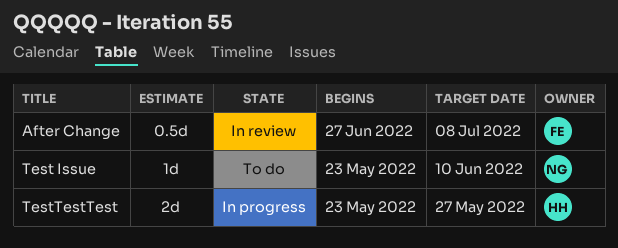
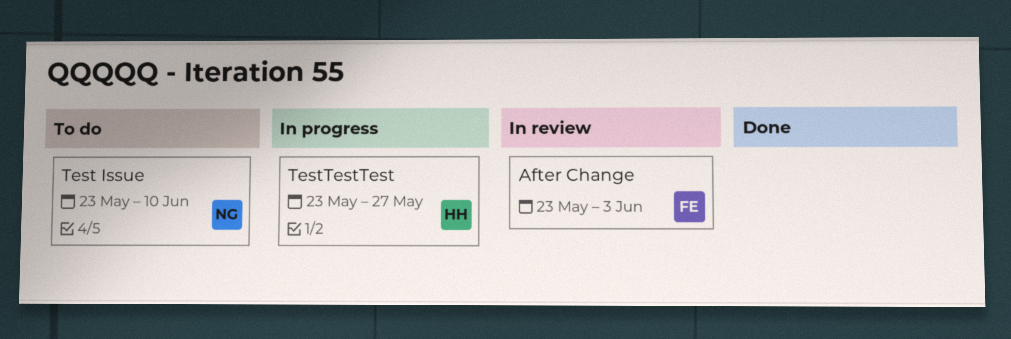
After Change, start: Jun 27 -> May 23
After Change, due: Jul 8 -> Jun 3

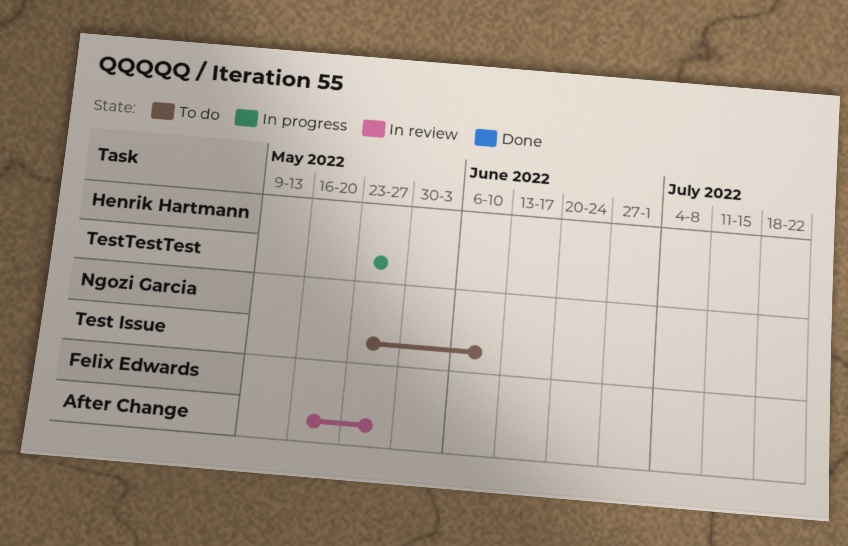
After Change, start: May 23 -> May 16
After Change, due: Jun 3 -> May 27

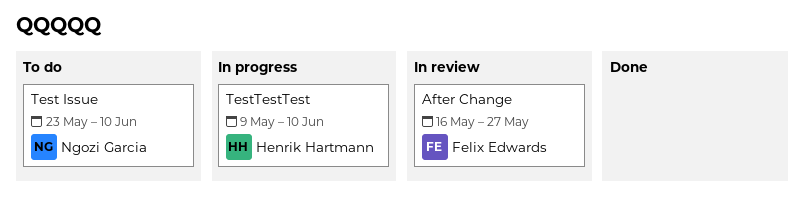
TestTestTest, start: May 23 -> May 9
TestTestTest, due: May 27 -> Jun 10

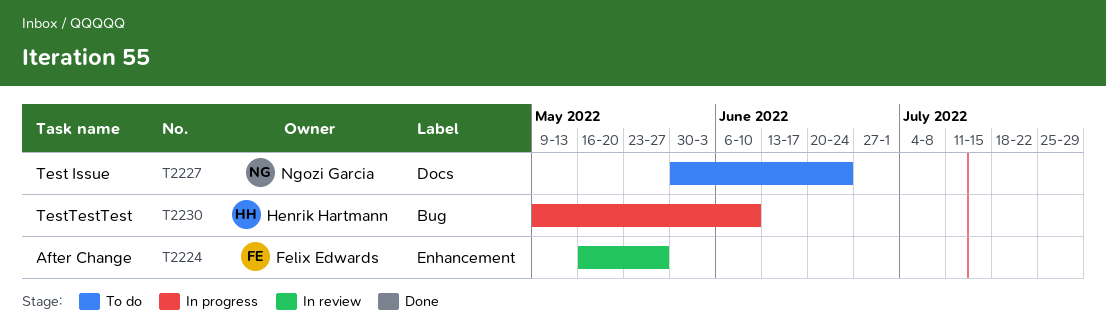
Test Issue, start: May 23 -> May 30
Test Issue, due: Jun 10 -> Jun 24

